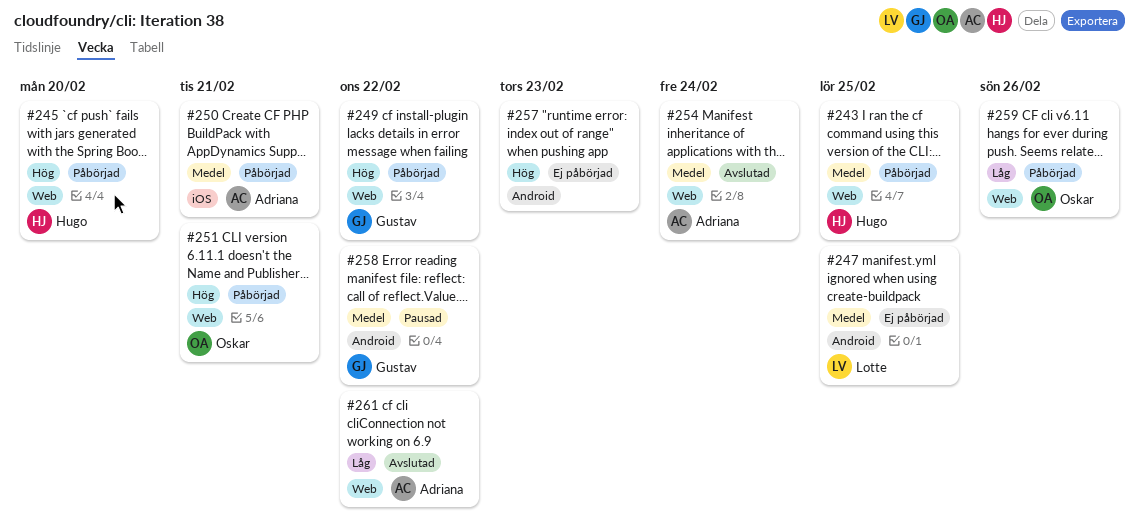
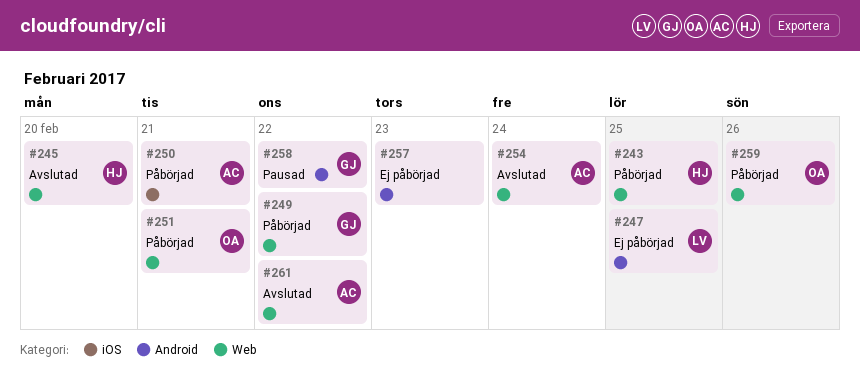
#245, status: Påbörjad -> Avslutad

